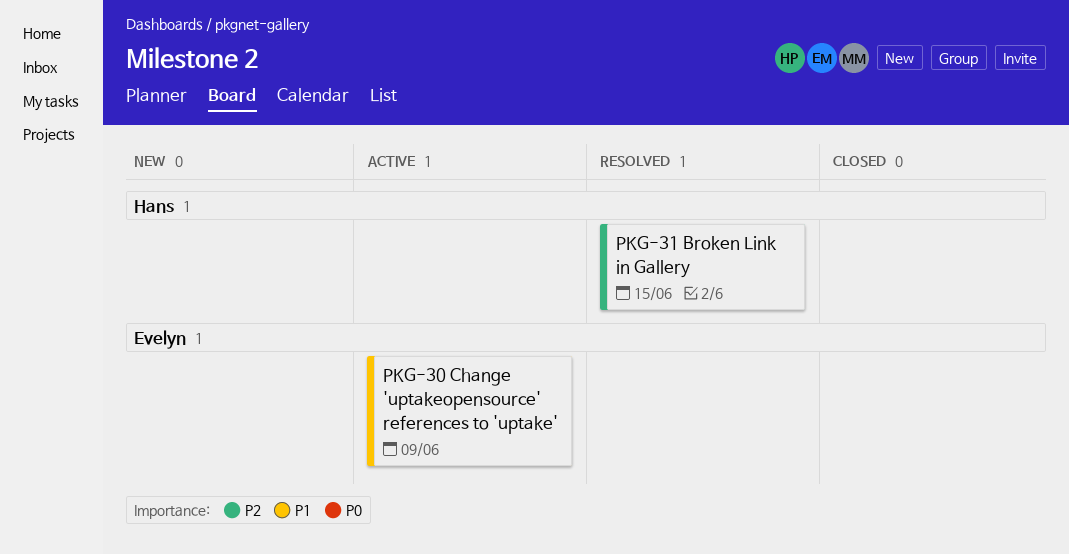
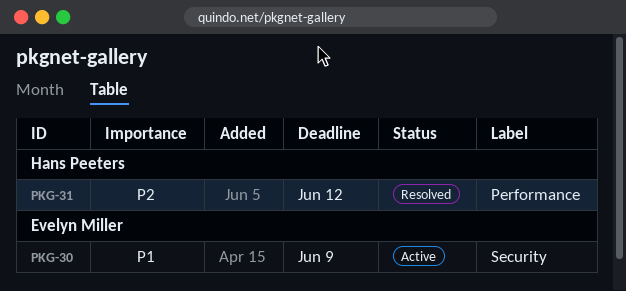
PKG-31, due: Jun 15 -> Jun 12

